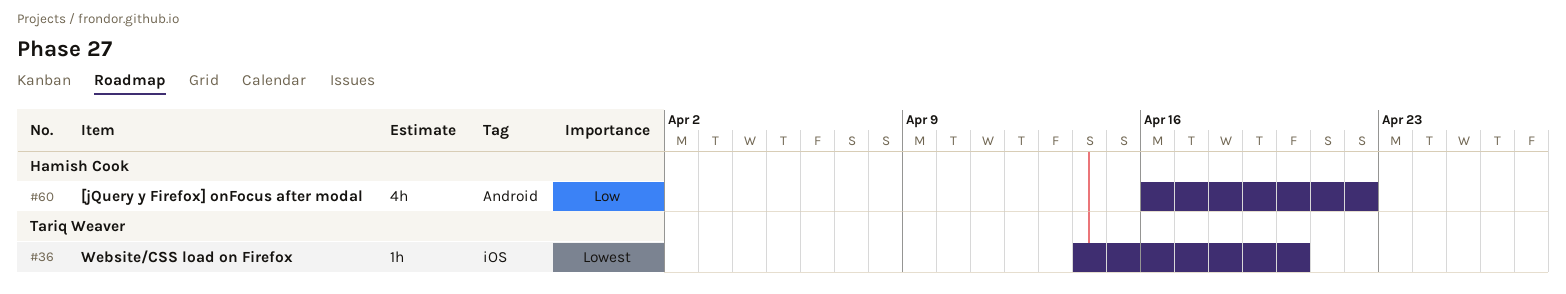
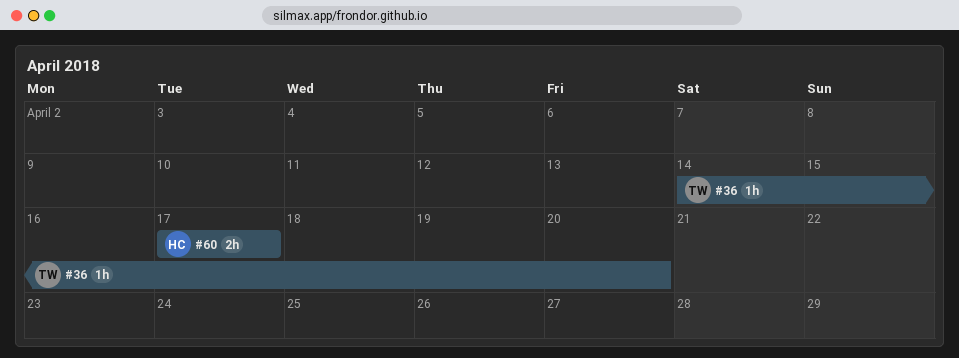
#60, estimate: 4h -> 2h
#60, start: Apr 16 -> Apr 17
#60, due: Apr 22 -> Apr 17

